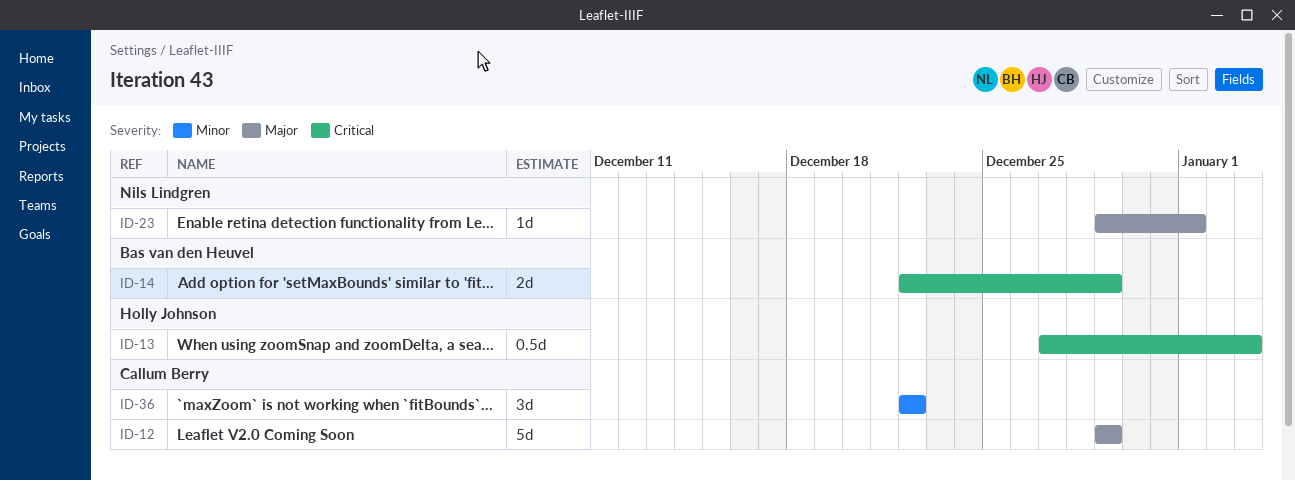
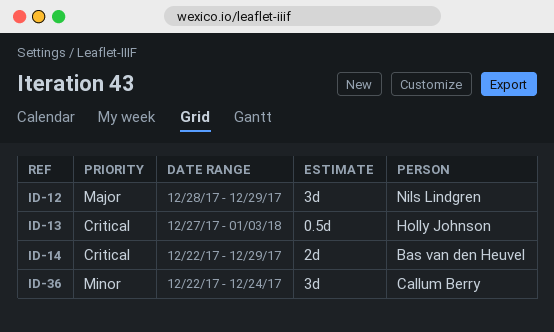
ID-12, owner: Callum Berry -> Nils Lindgren
ID-12, estimate: 5d -> 3d
ID-12, start: Dec 29 -> Dec 28
ID-23: present -> none
ID-36, due: Dec 22 -> Dec 24

